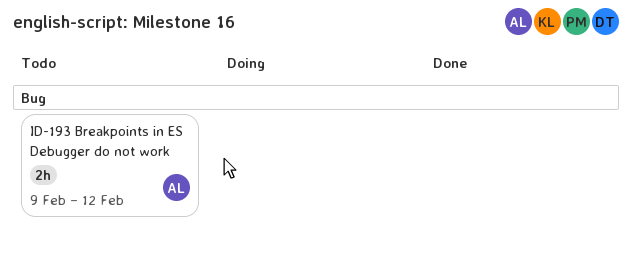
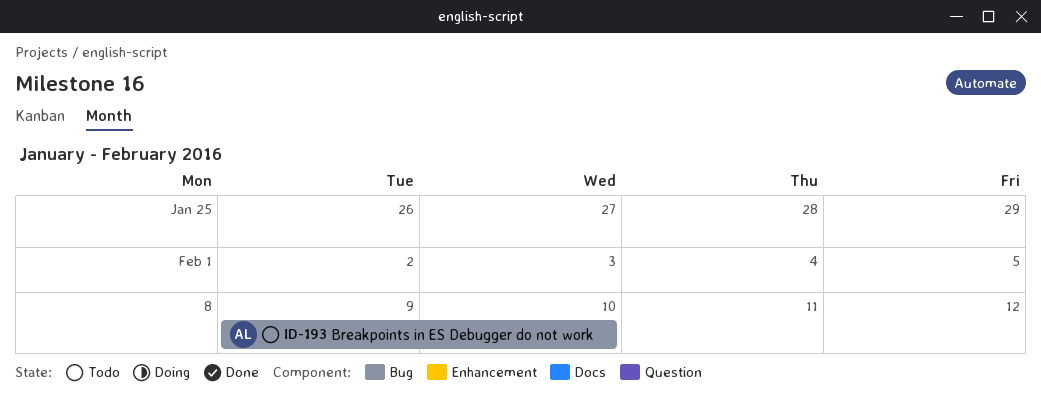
ID-193, due: Feb 12 -> Feb 10

